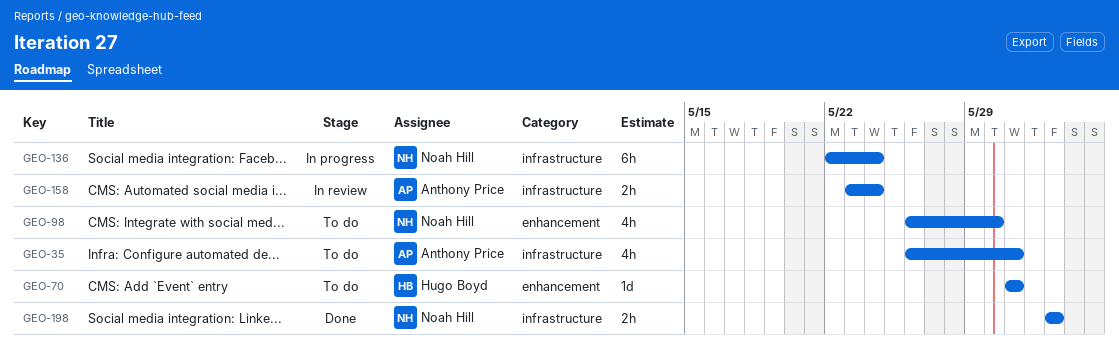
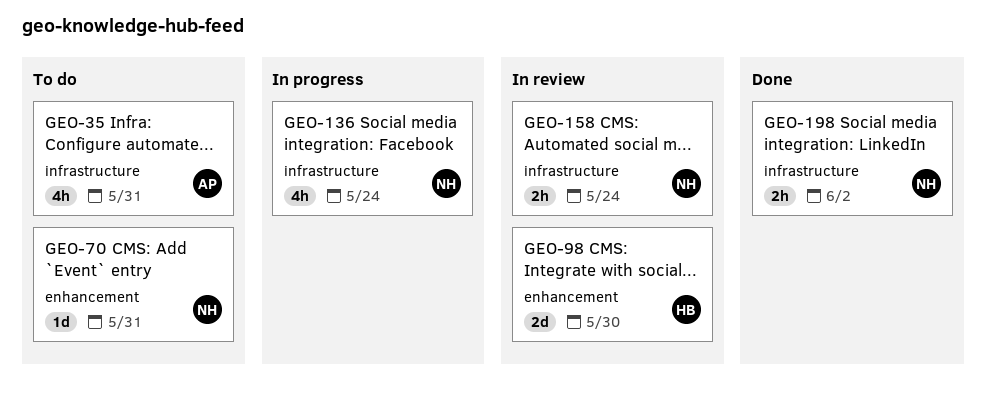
GEO-70, owner: Hugo Boyd -> Noah Hill
GEO-98, status: To do -> In review
GEO-98, owner: Noah Hill -> Hugo Boyd
GEO-98, estimate: 4h -> 2d
GEO-136, estimate: 6h -> 4h
GEO-158, owner: Anthony Price -> Noah Hill

